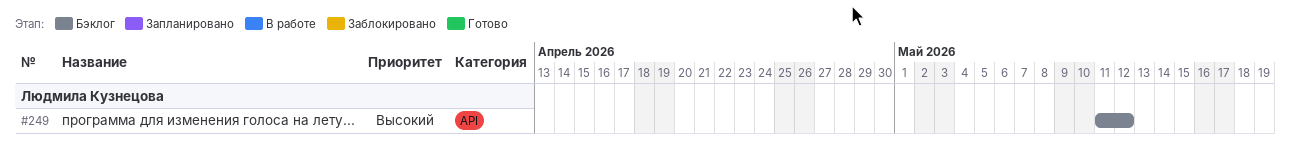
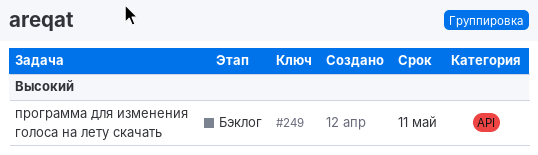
#249, due: May 12 -> May 11

